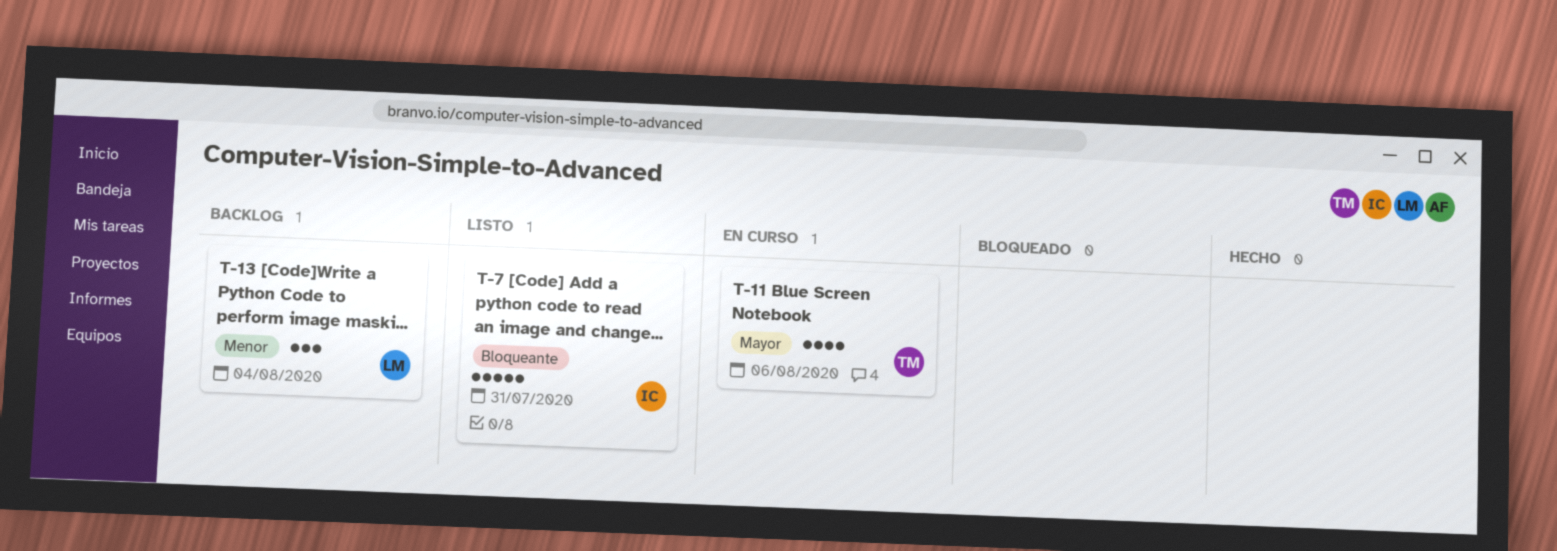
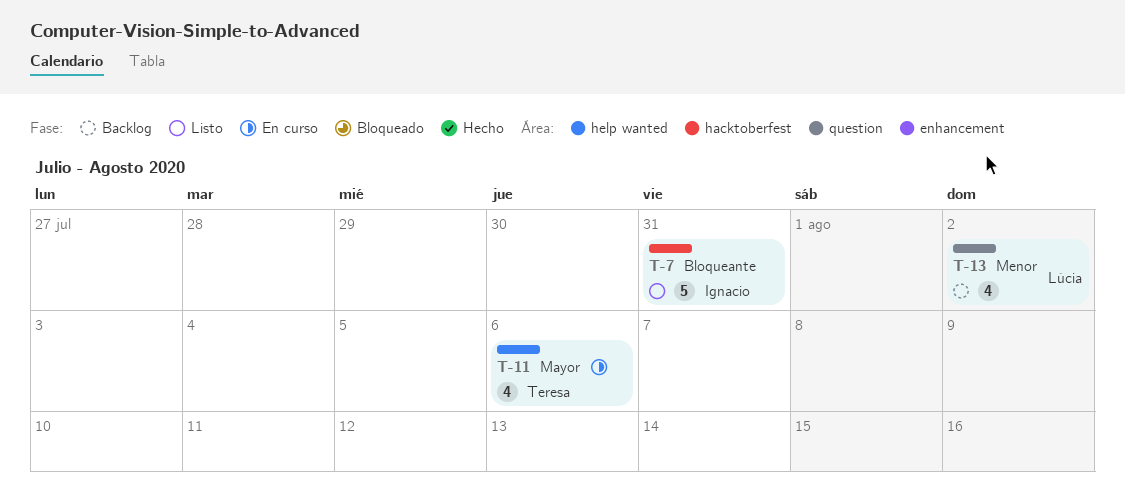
T-13, estimate: 3 -> 4
T-13, due: Aug 4 -> Aug 2

